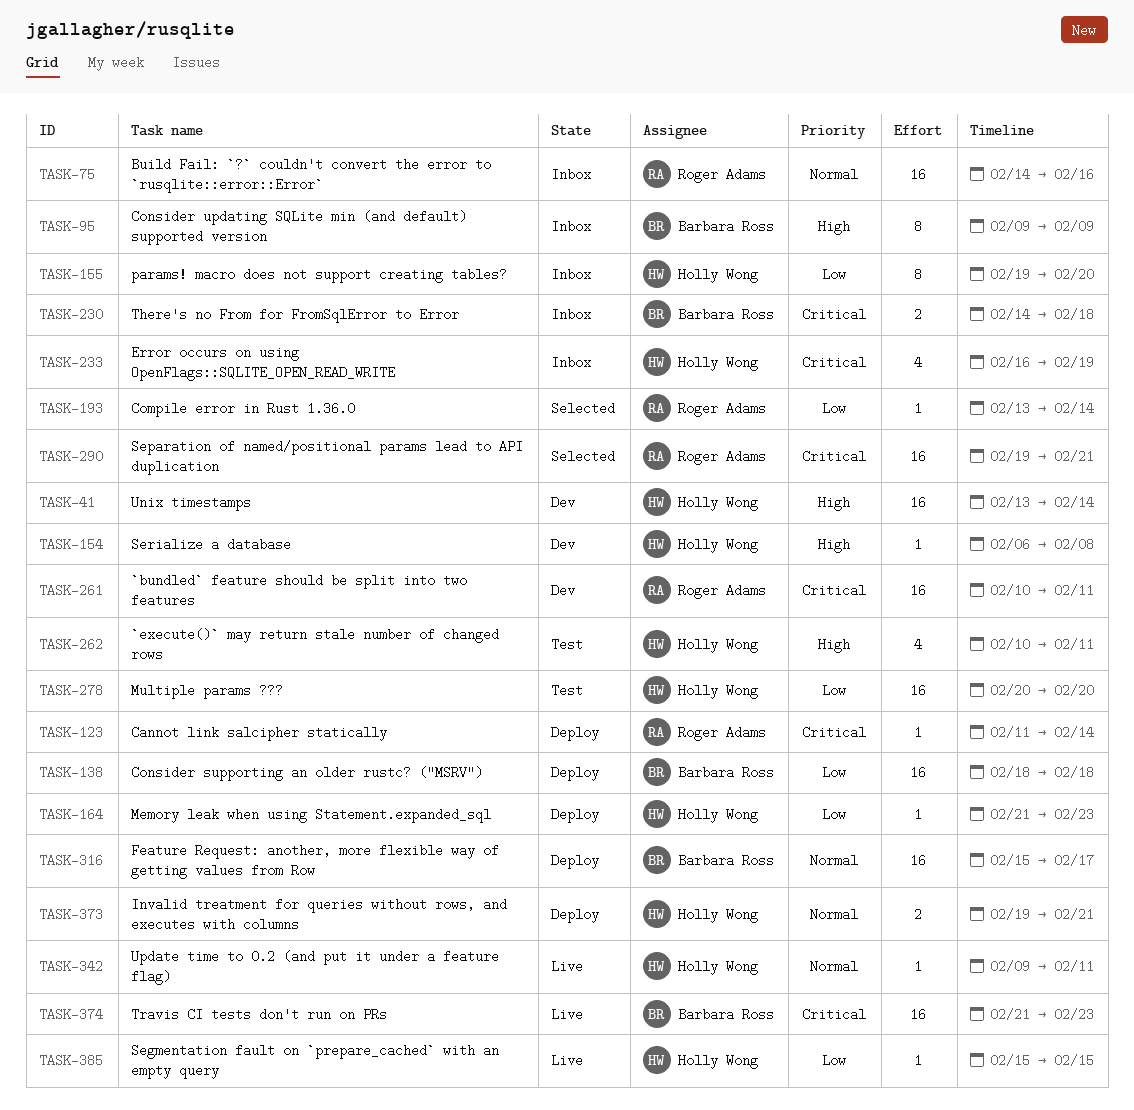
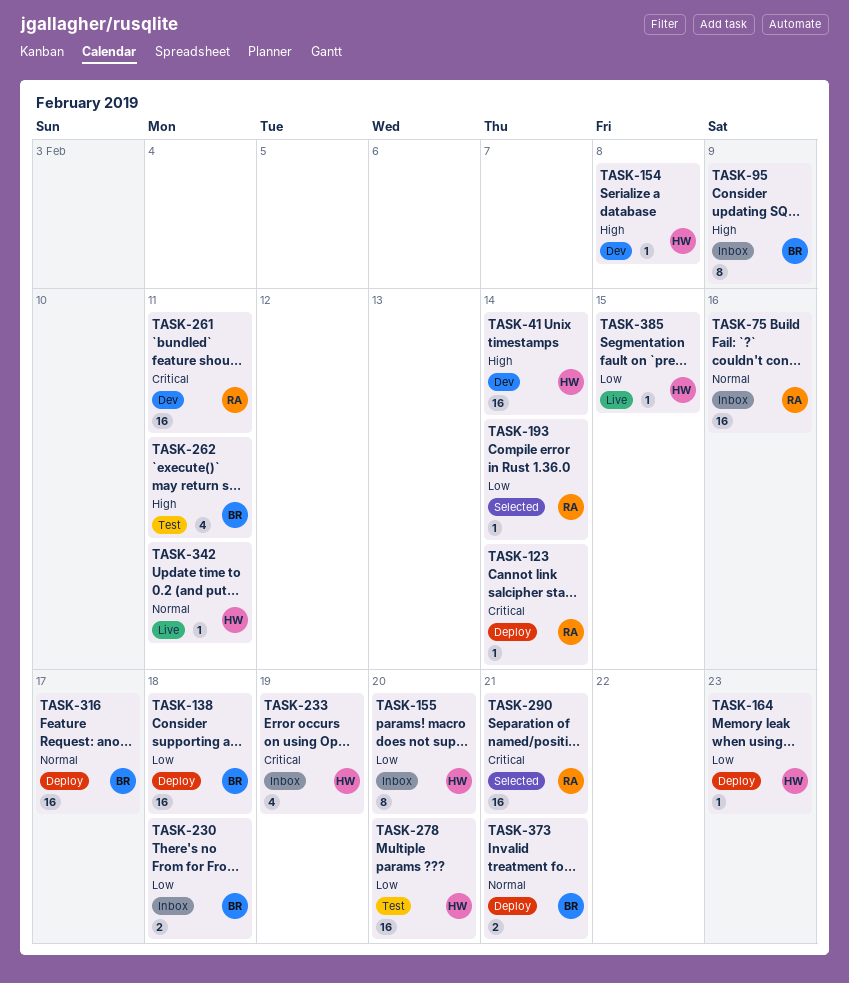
TASK-230, priority: Critical -> Low
TASK-262, owner: Holly Wong -> Barbara Ross
TASK-373, owner: Holly Wong -> Barbara Ross
TASK-374: present -> none

